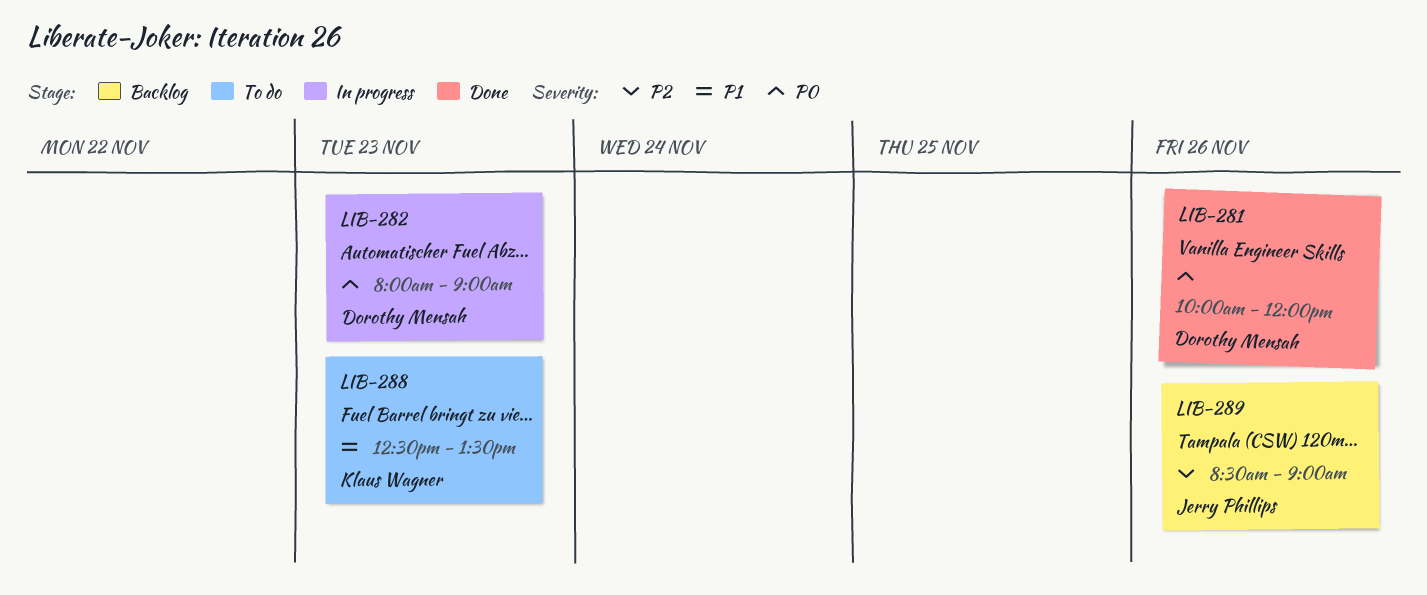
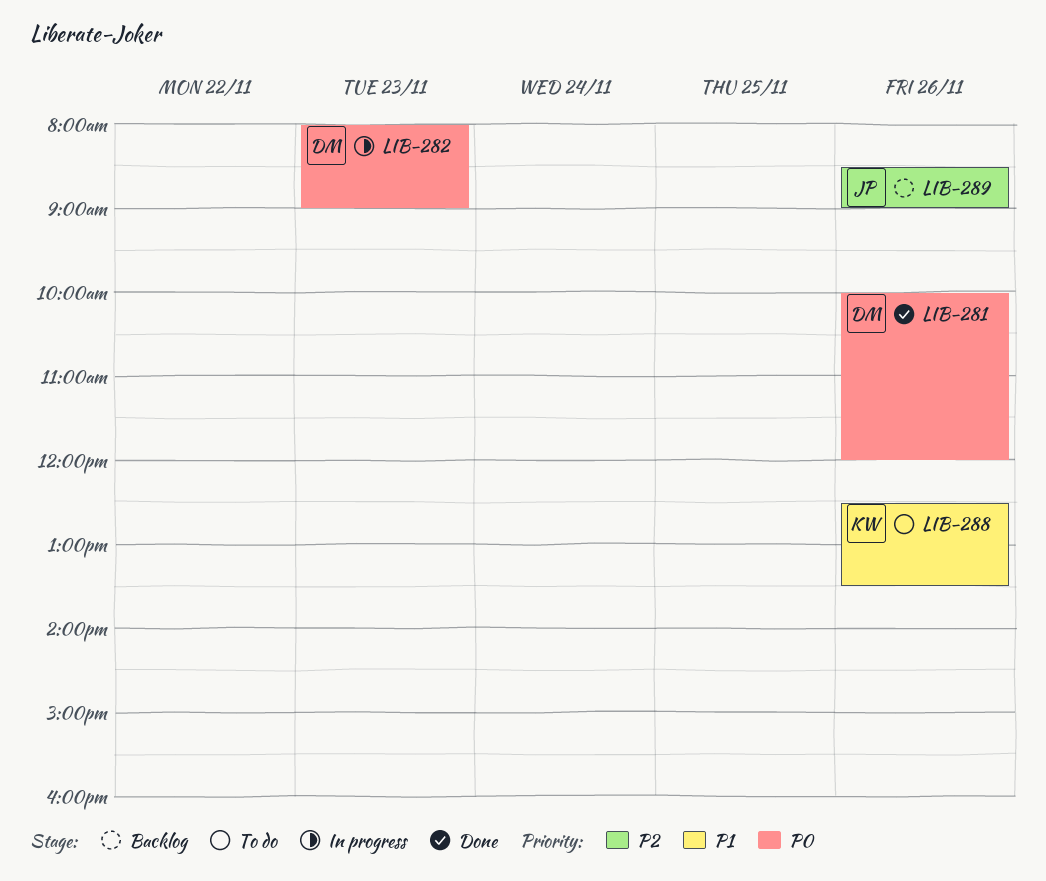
LIB-288, day: Nov 23 -> Nov 26

